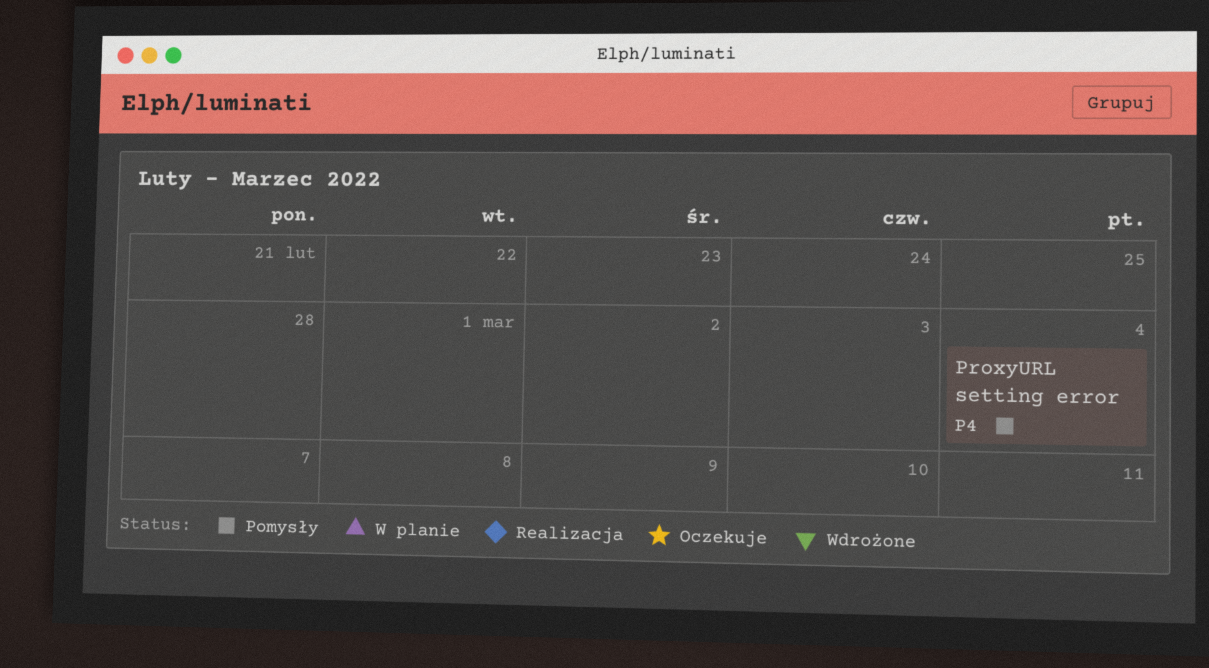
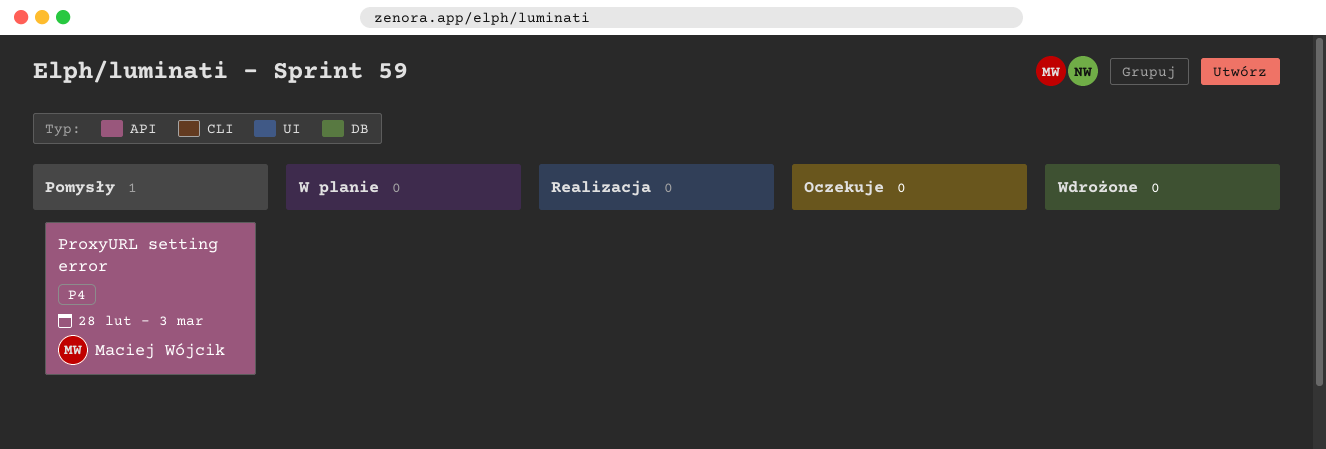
ProxyURL setting error, due: Mar 4 -> Mar 3

